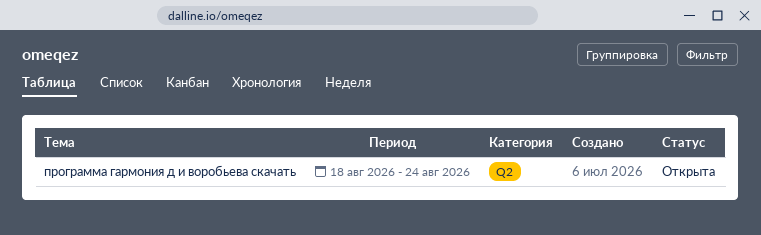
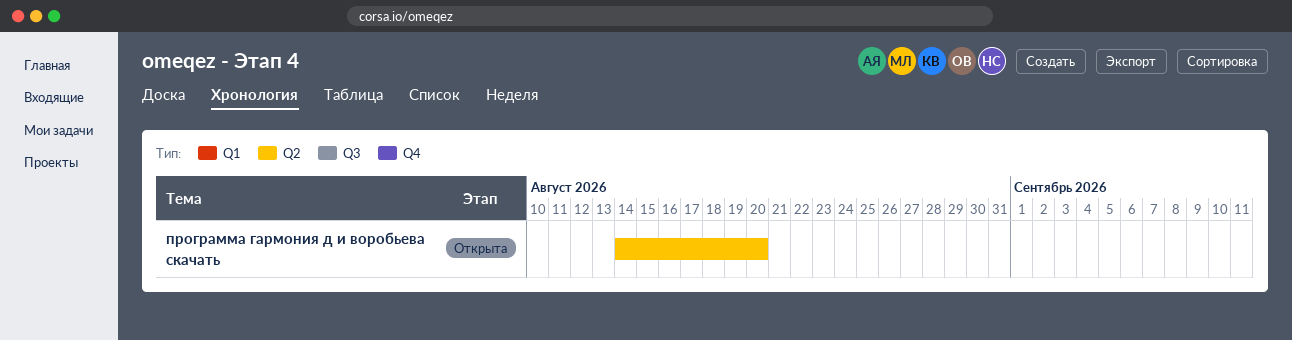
программа гармония д и воробьева скачать, start: Aug 18 -> Aug 14
программа гармония д и воробьева скачать, due: Aug 24 -> Aug 20

